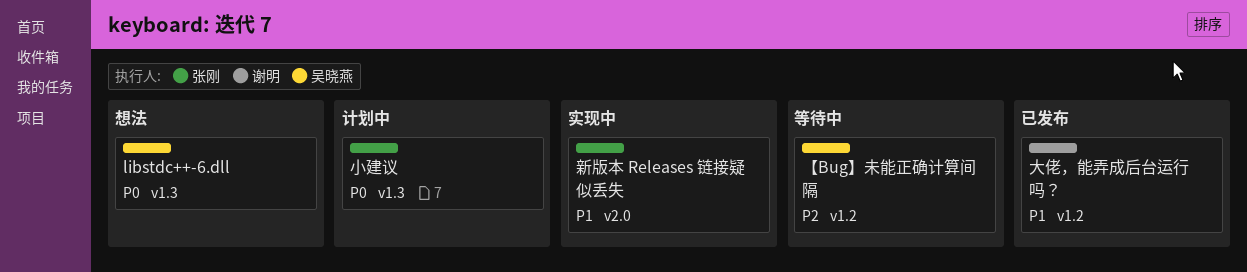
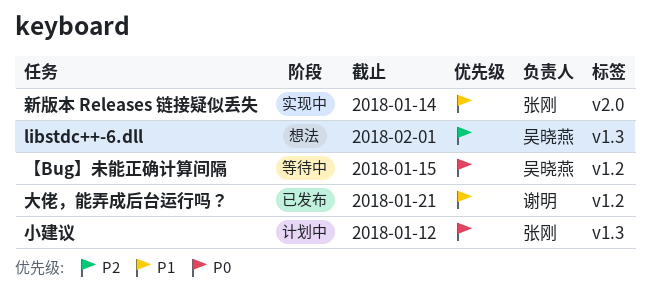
libstdc++-6.dll, priority: P0 -> P2
【Bug】未能正确计算间隔, priority: P2 -> P0

